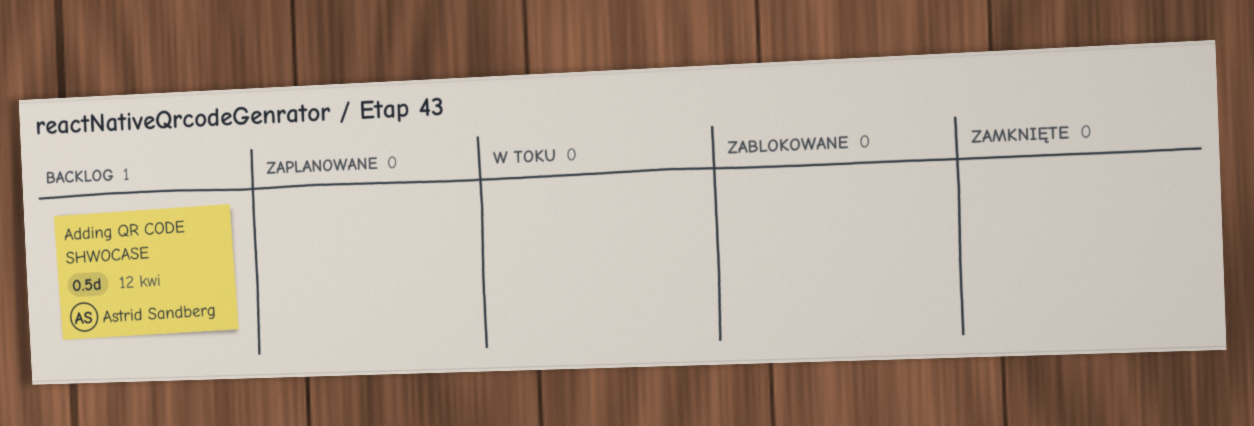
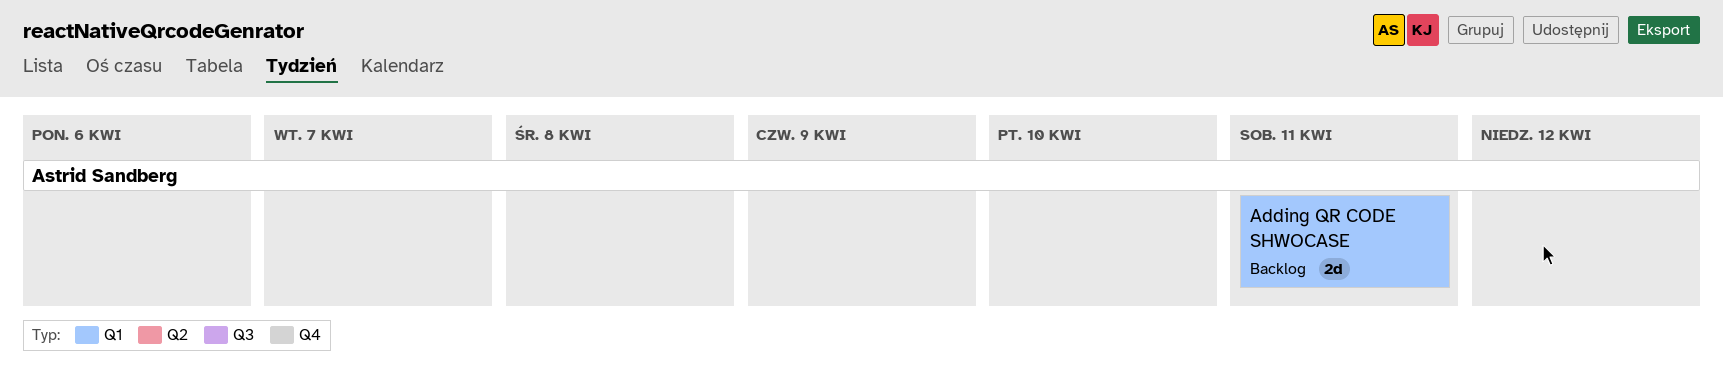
Adding QR CODE SHWOCASE, estimate: 0.5d -> 2d
Adding QR CODE SHWOCASE, due: Apr 12 -> Apr 11

